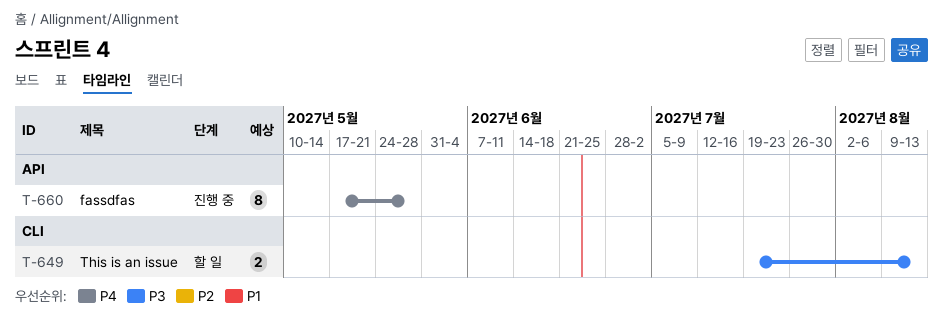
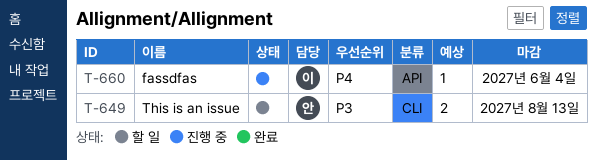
T-660, estimate: 8 -> 1
T-660, due: May 28 -> Jun 4

